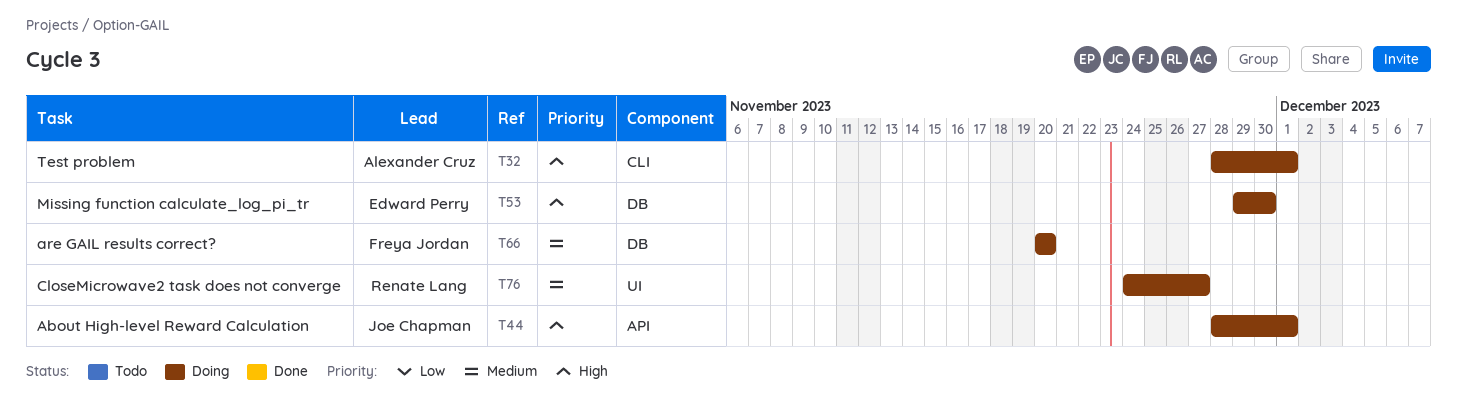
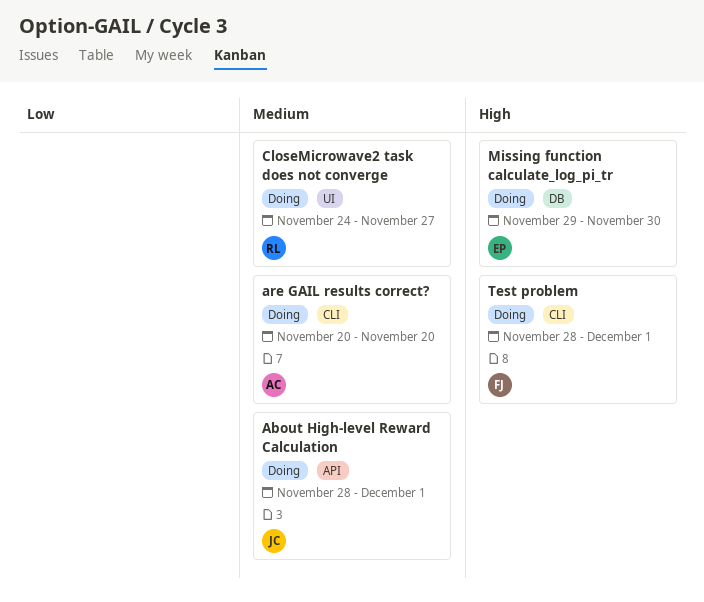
About High-level Reward Calculation, priority: High -> Medium
are GAIL results correct?, owner: Freya Jordan -> Alexander Cruz
are GAIL results correct?, label: DB -> CLI
Test problem, owner: Alexander Cruz -> Freya Jordan

